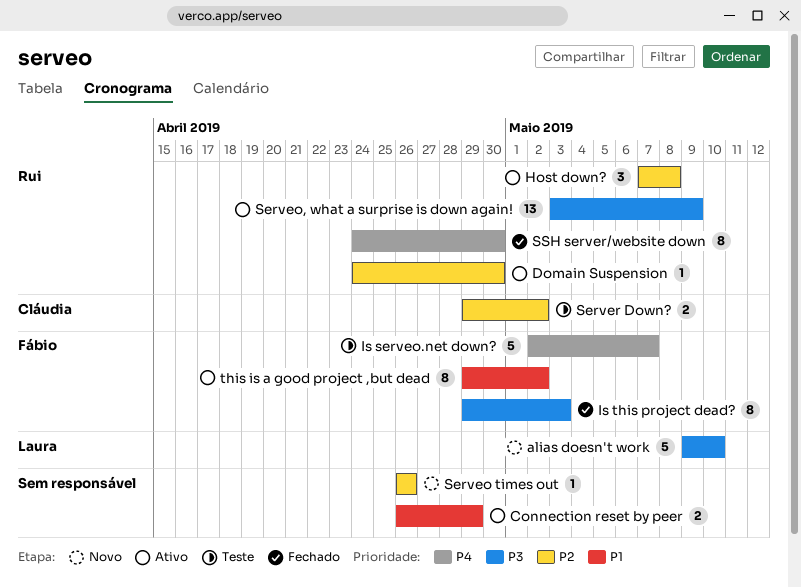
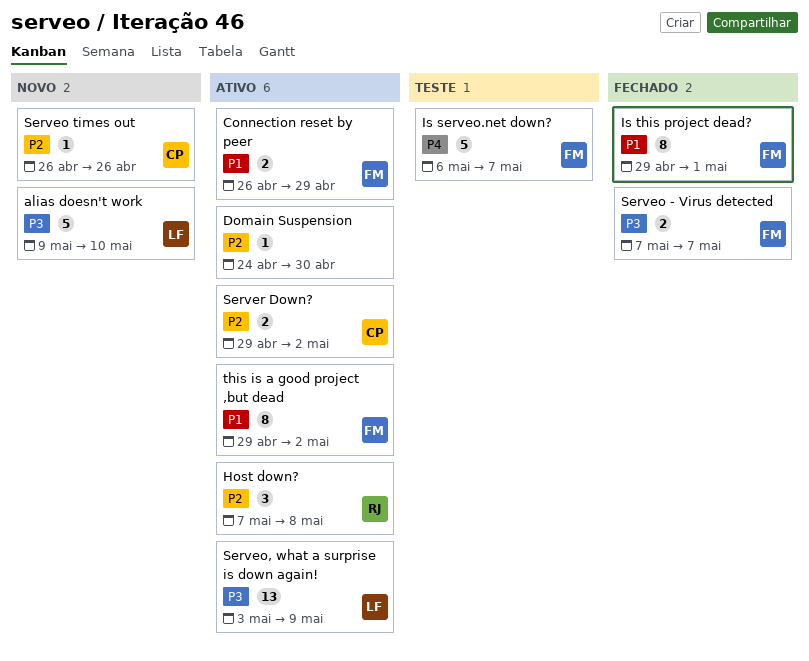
Connection reset by peer, owner: none -> Fábio
Domain Suspension, owner: Rui -> none
Is serveo.net down?, start: May 2 -> May 6
Is this project dead?, priority: P3 -> P1
Is this project dead?, due: May 3 -> May 1
Serveo - Virus detected: none -> present
Serveo times out, owner: none -> Cláudia
Serveo, what a surprise is down again!, owner: Rui -> Laura
Server Down?, status: Teste -> Ativo
SSH server/website down: present -> none

